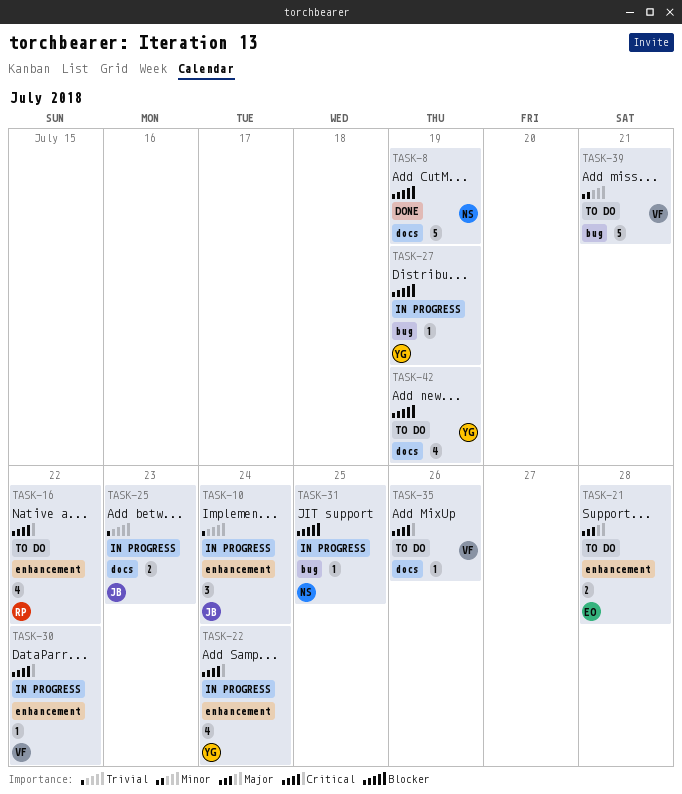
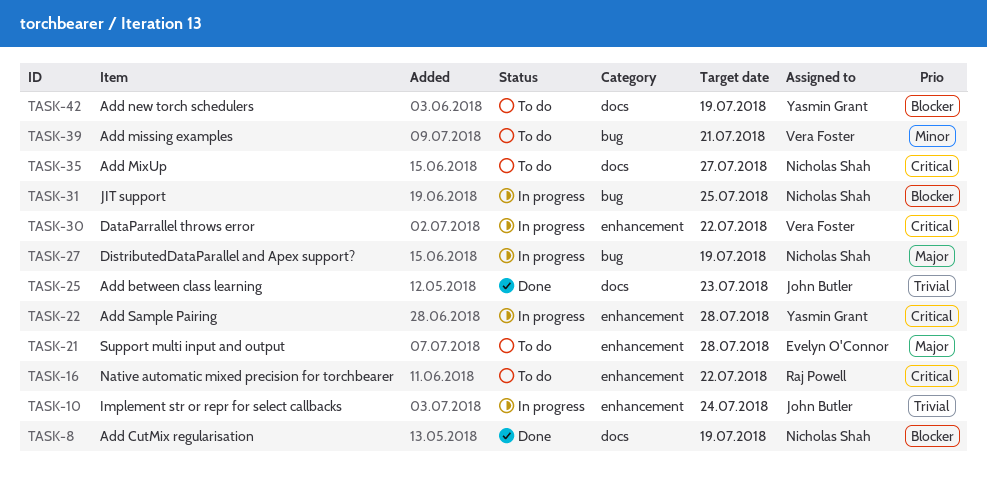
TASK-22, due: Jul 24 -> Jul 28
TASK-25, status: In progress -> Done
TASK-27, owner: Yasmin Grant -> Nicholas Shah
TASK-27, priority: Blocker -> Major
TASK-35, owner: Vera Foster -> Nicholas Shah
TASK-35, due: Jul 26 -> Jul 27

